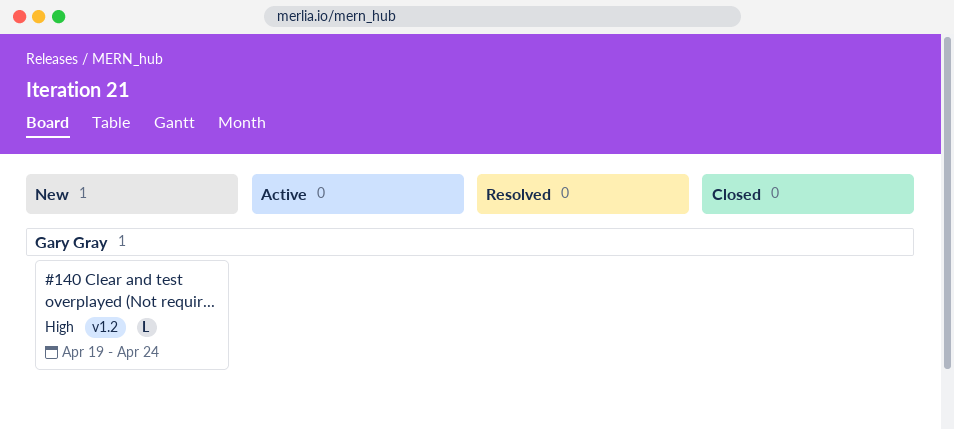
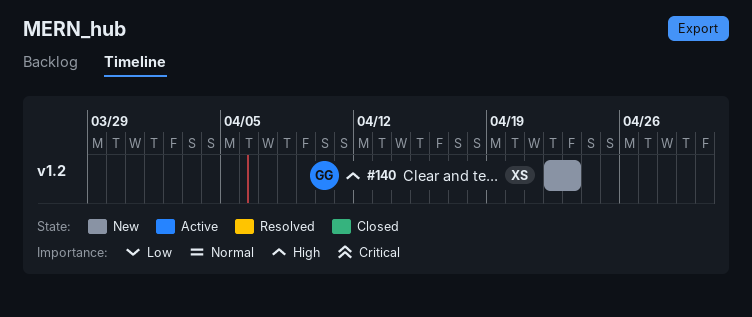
#140, estimate: L -> XS
#140, start: Apr 19 -> Apr 22
#140, due: Apr 24 -> Apr 23

